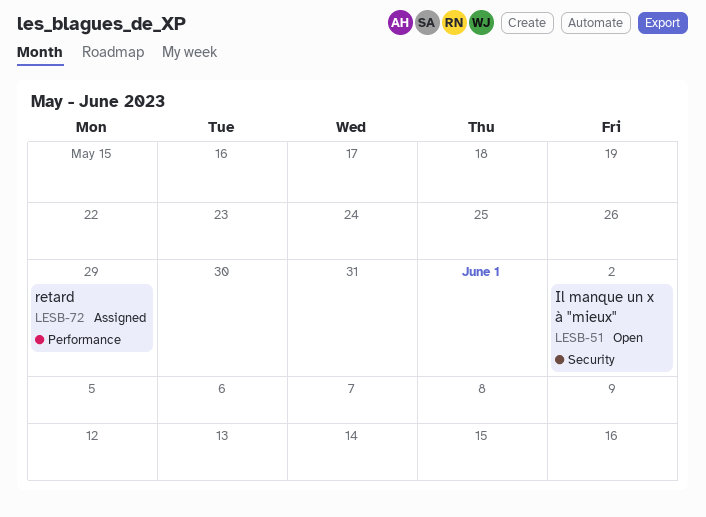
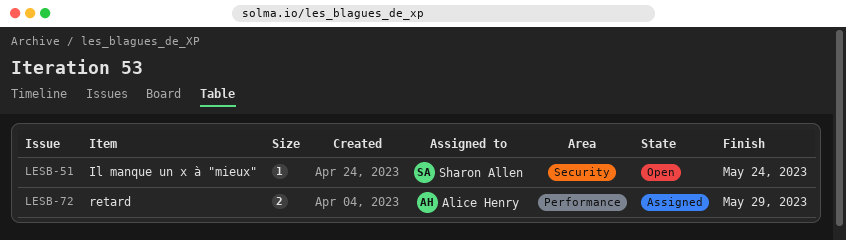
LESB-51, due: Jun 2 -> May 24

